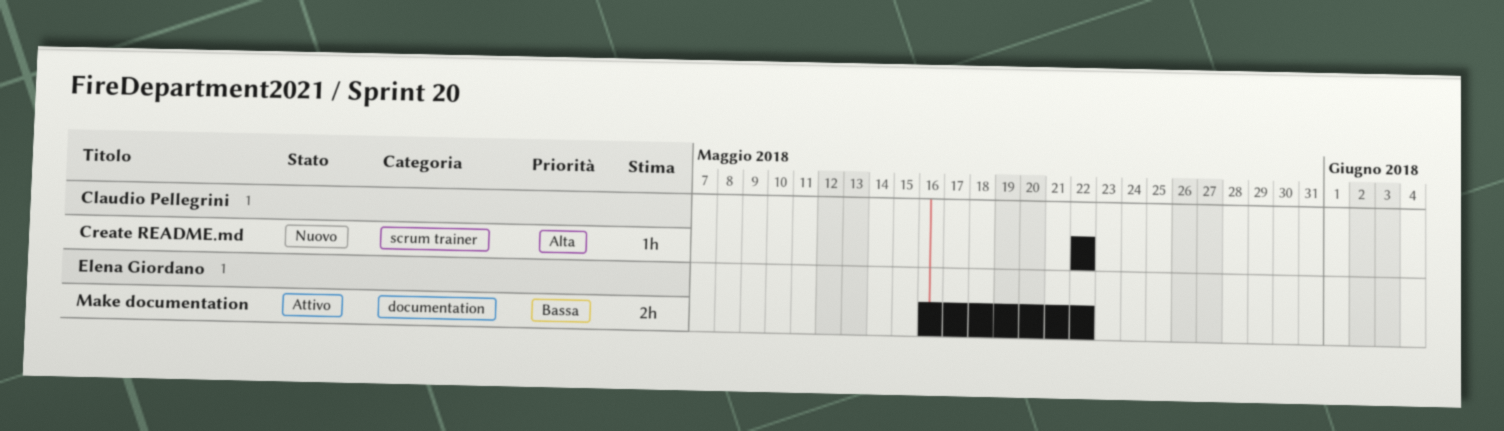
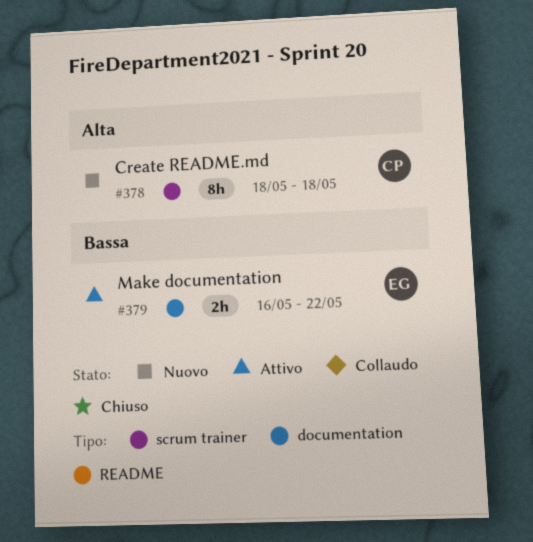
Create README.md, estimate: 1h -> 8h
Create README.md, start: May 22 -> May 18
Create README.md, due: May 22 -> May 18

